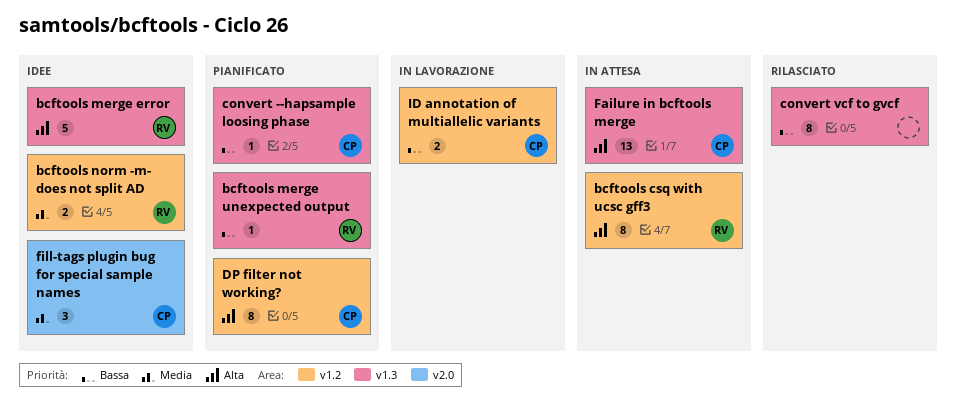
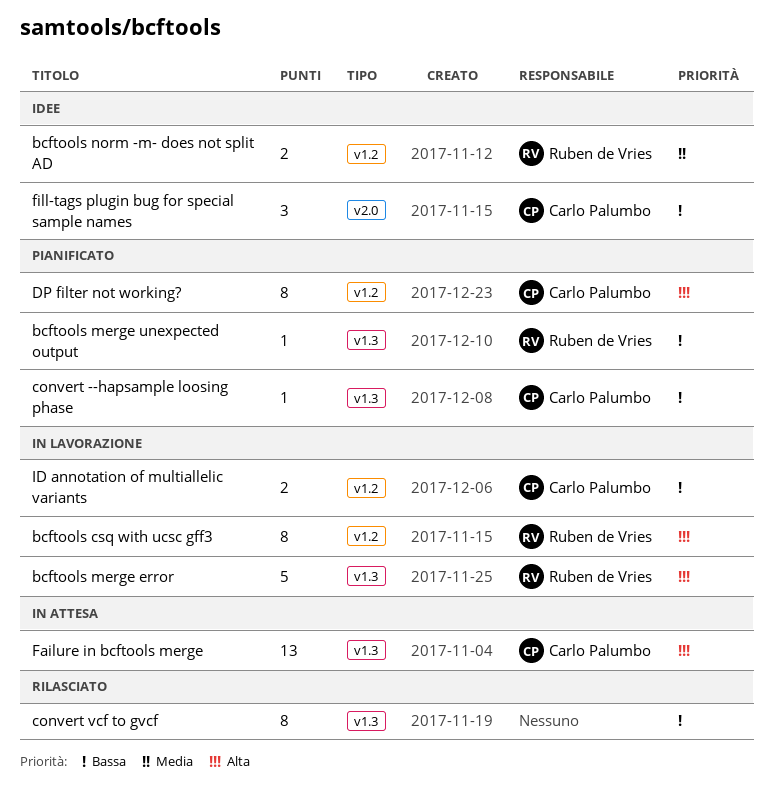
bcftools csq with ucsc gff3, status: In attesa -> In lavorazione
bcftools merge error, status: Idee -> In lavorazione
fill-tags plugin bug for special sample names, priority: Media -> Bassa

